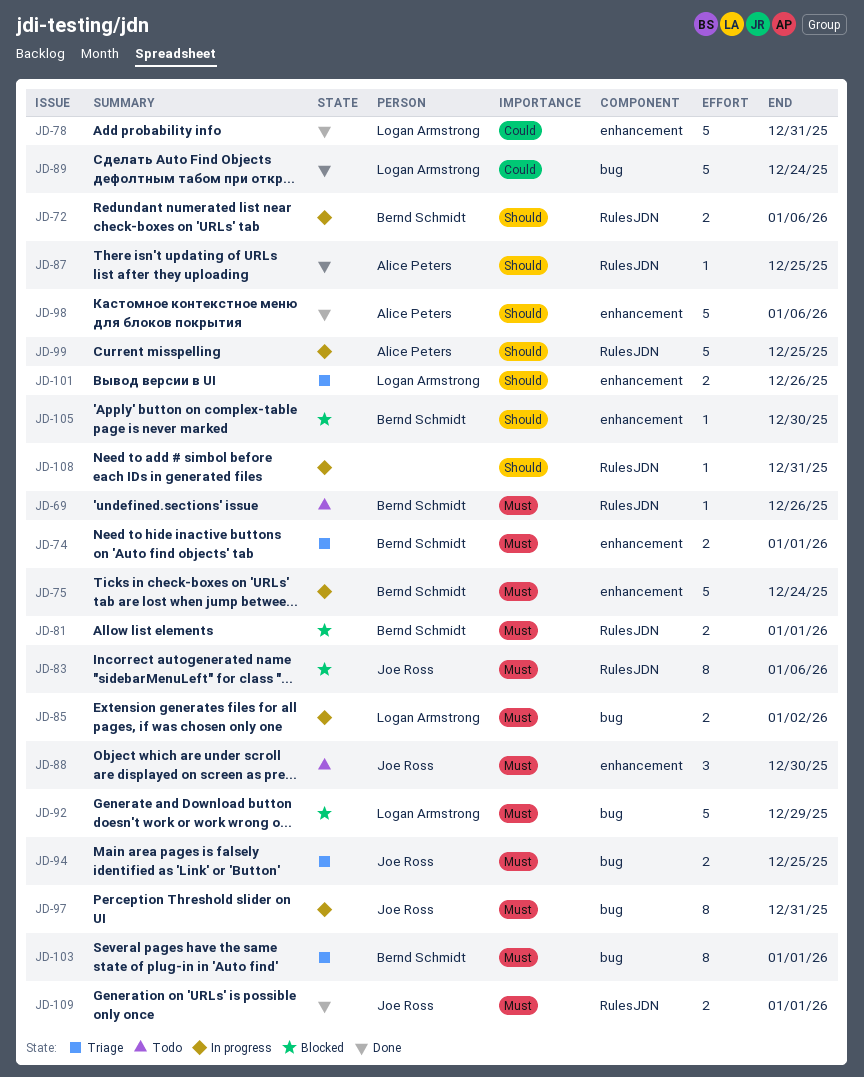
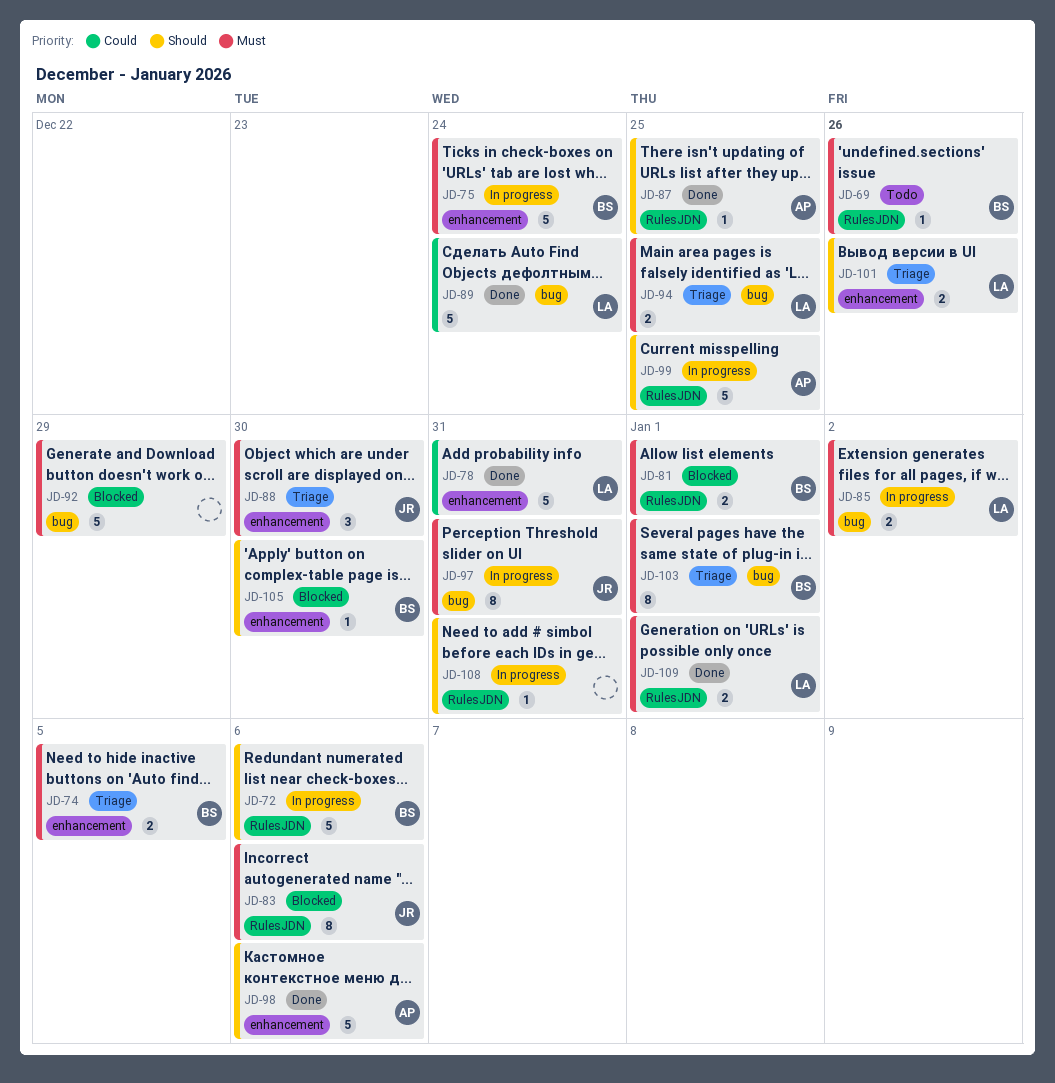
JD-72, estimate: 2 -> 5
JD-74, due: Jan 1 -> Jan 5
JD-88, status: Todo -> Triage
JD-92, owner: Logan Armstrong -> none
JD-94, owner: Joe Ross -> Logan Armstrong
JD-109, owner: Joe Ross -> Logan Armstrong

